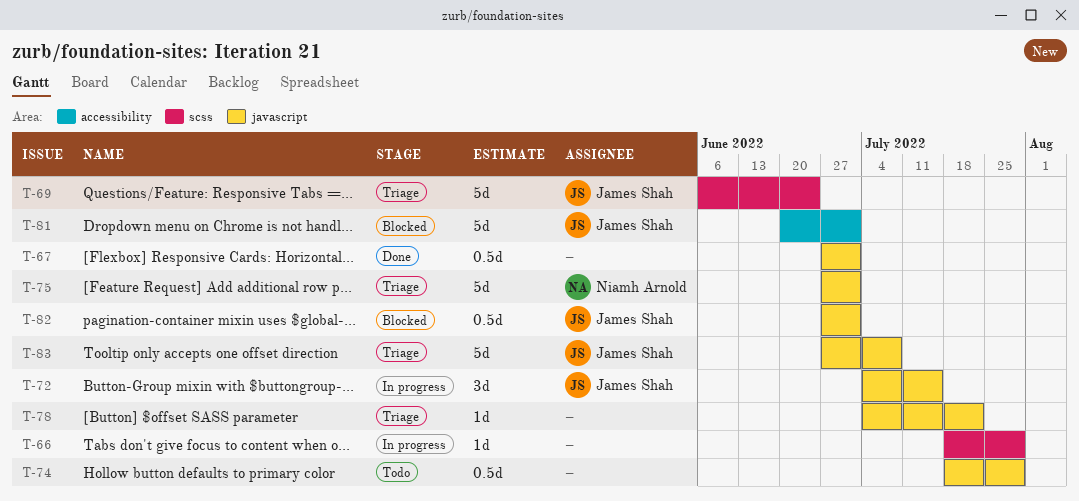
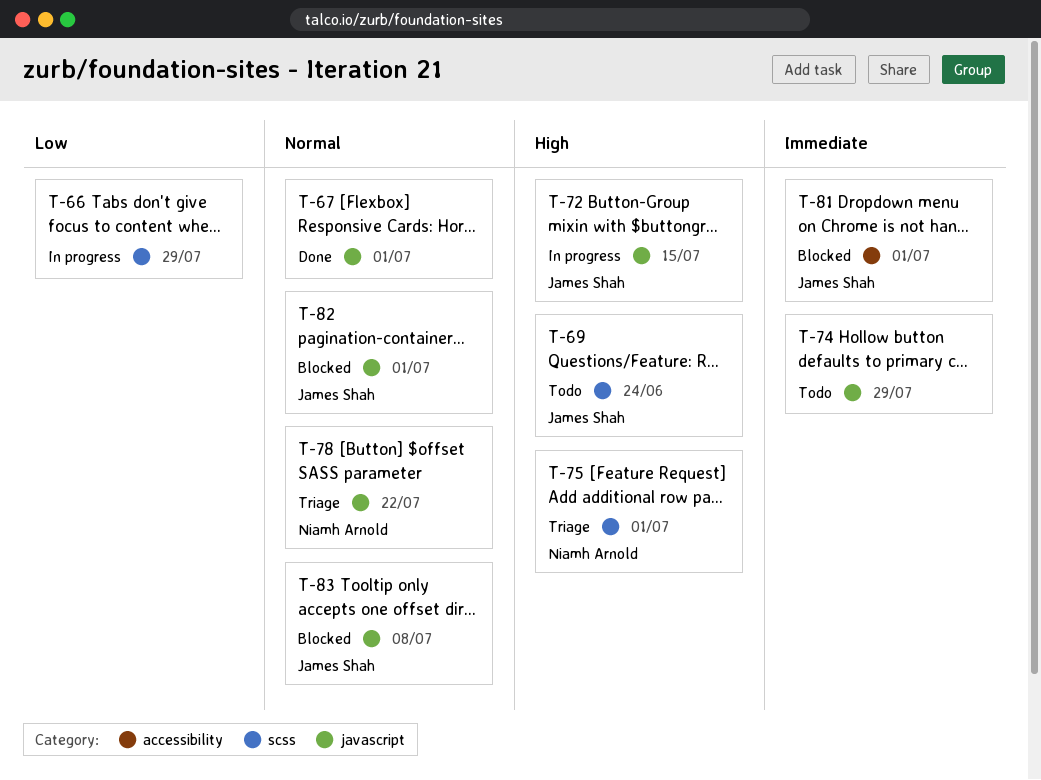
T-69, status: Triage -> Todo
T-75, label: javascript -> scss
T-78, owner: none -> Niamh Arnold
T-83, status: Triage -> Blocked

